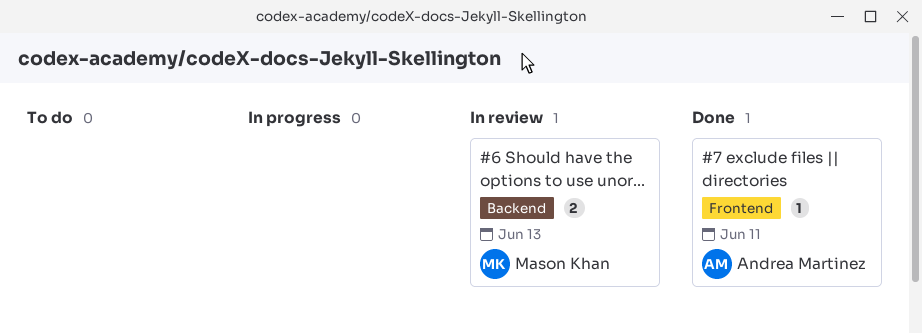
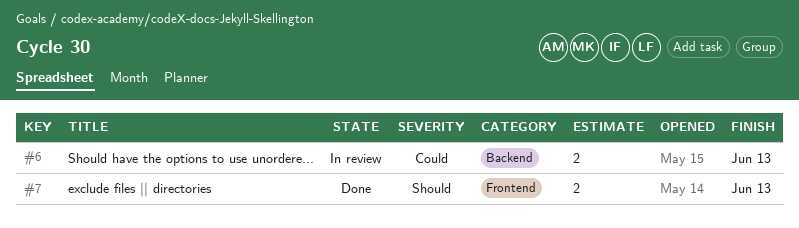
#7, estimate: 1 -> 2
#7, due: Jun 11 -> Jun 13

